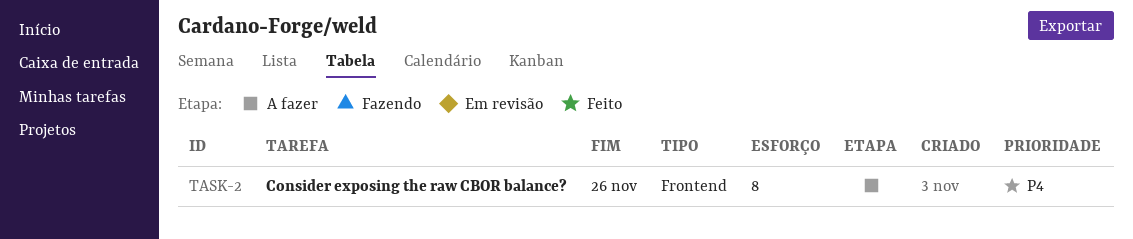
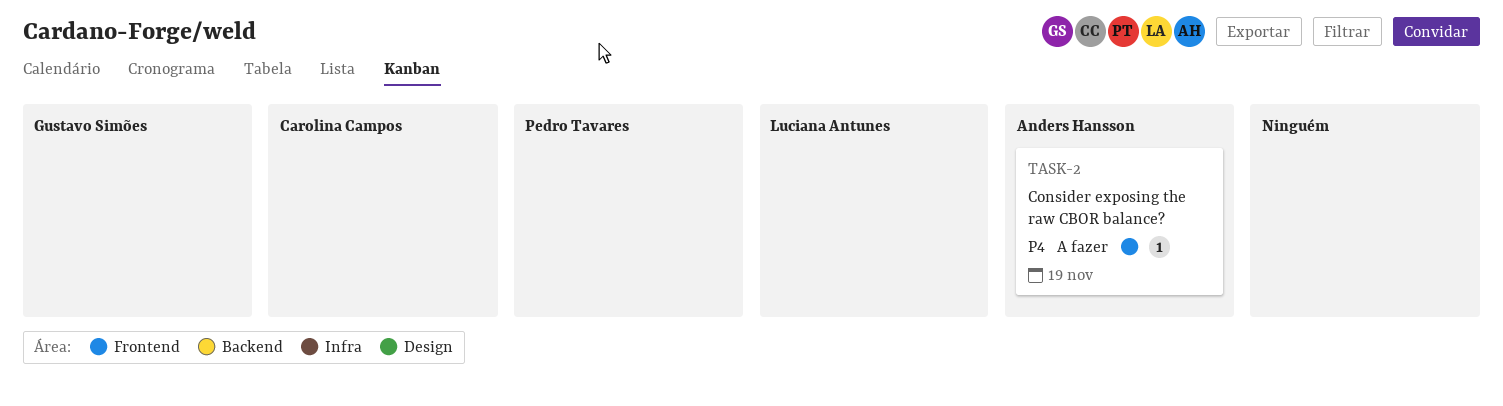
TASK-2, estimate: 8 -> 1
TASK-2, due: Nov 26 -> Nov 19

